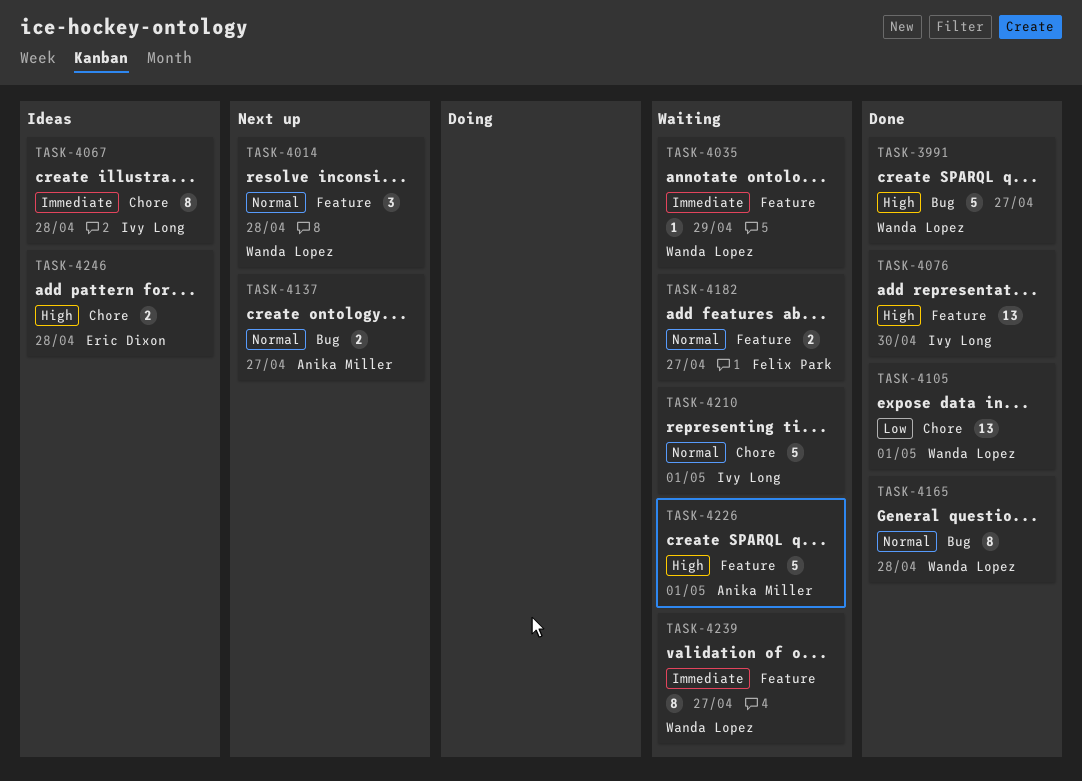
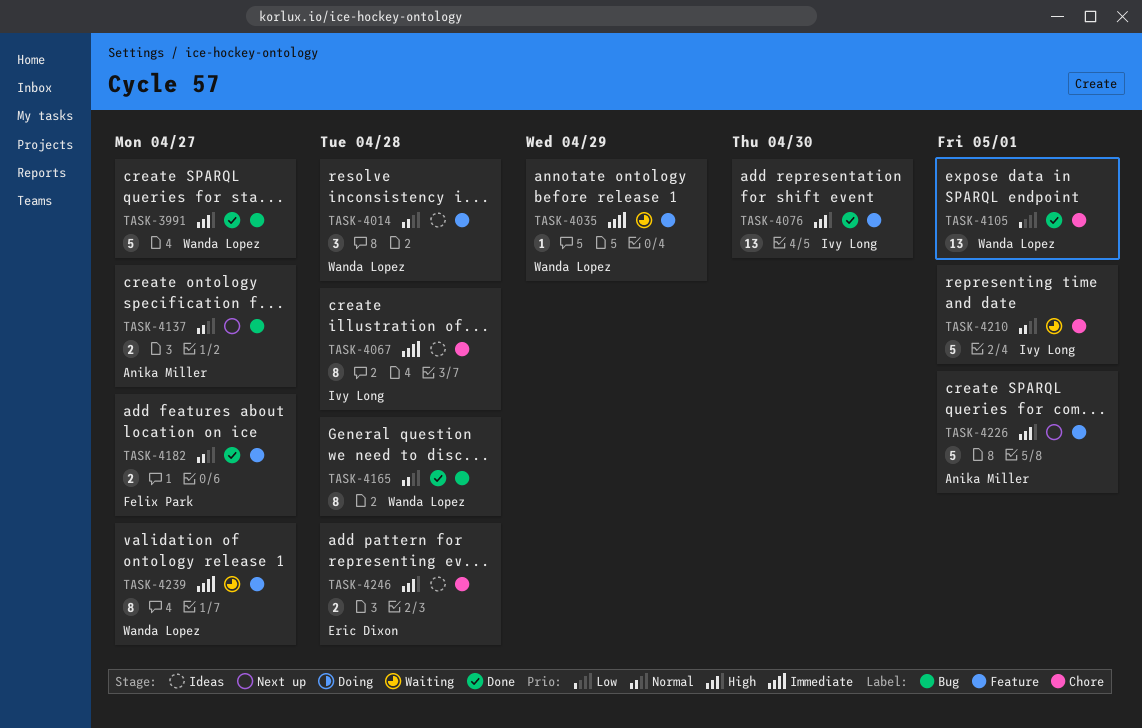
TASK-4014, status: Next up -> Ideas
TASK-4182, status: Waiting -> Done
TASK-4226, status: Waiting -> Next up

